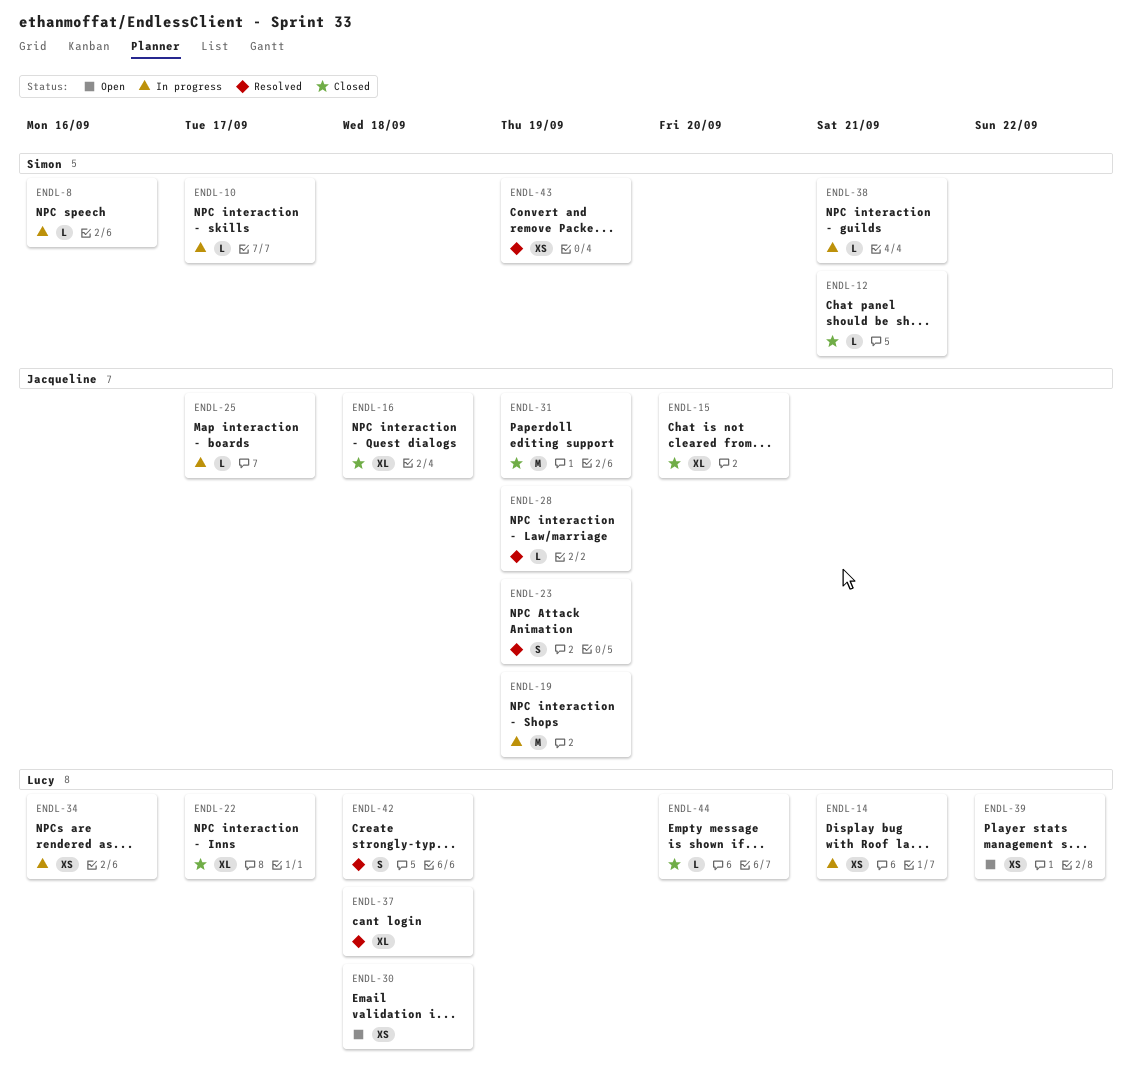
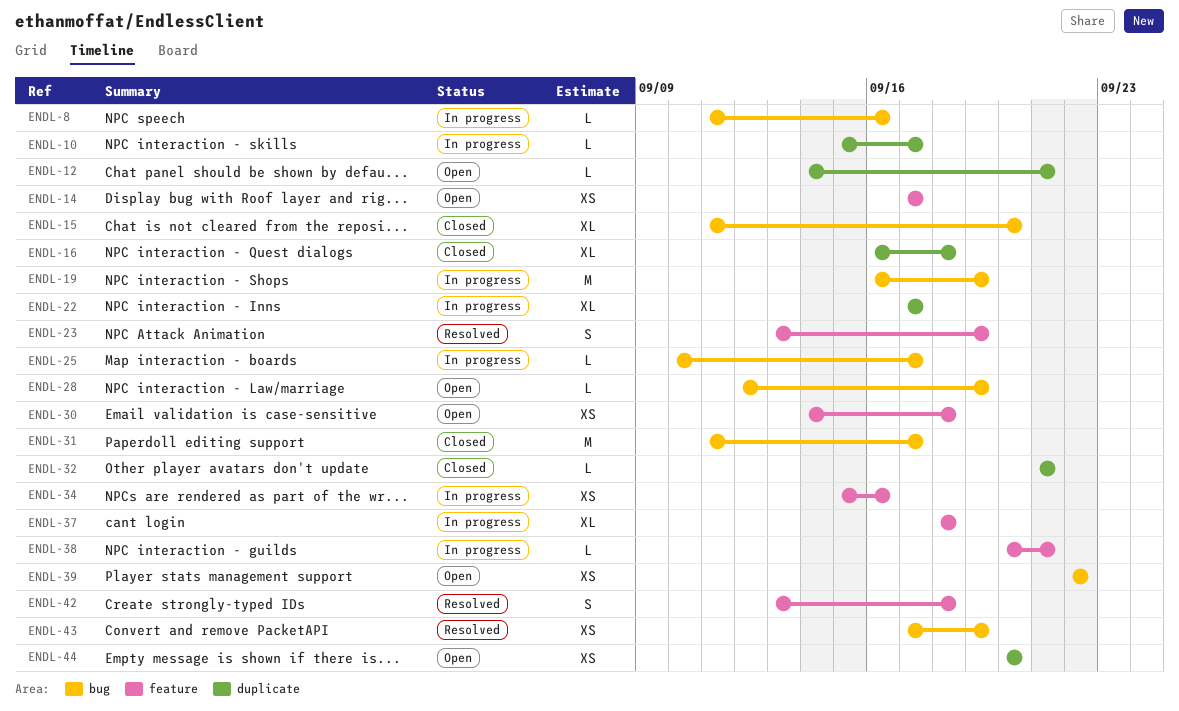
ENDL-12, status: Closed -> Open
ENDL-14, status: In progress -> Open
ENDL-14, due: Sep 21 -> Sep 17
ENDL-22, status: Closed -> In progress
ENDL-28, status: Resolved -> Open
ENDL-31, due: Sep 19 -> Sep 17
ENDL-32: none -> present
ENDL-37, status: Resolved -> In progress
ENDL-44, status: Closed -> Open
ENDL-44, estimate: L -> XS

